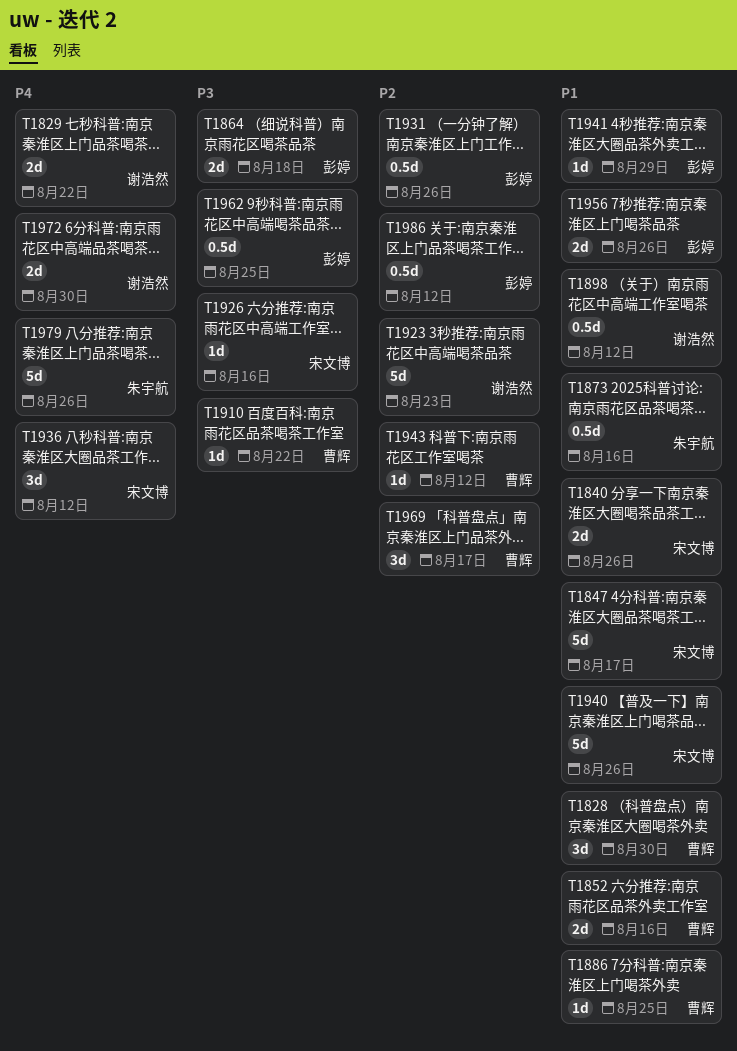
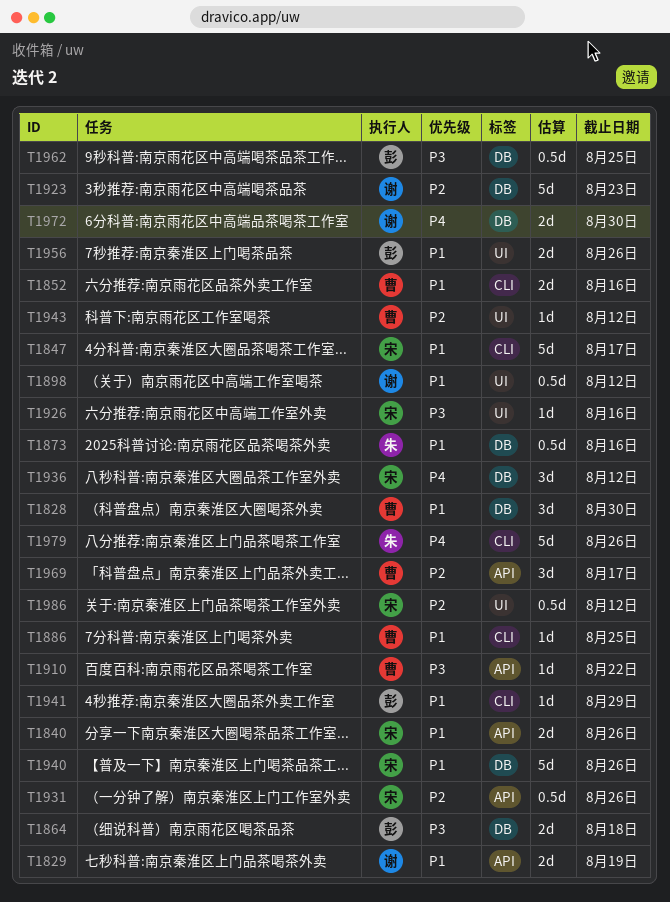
T1829, priority: P4 -> P1
T1829, due: Aug 22 -> Aug 19
T1931, owner: 彭婷 -> 宋文博
T1986, owner: 彭婷 -> 宋文博

